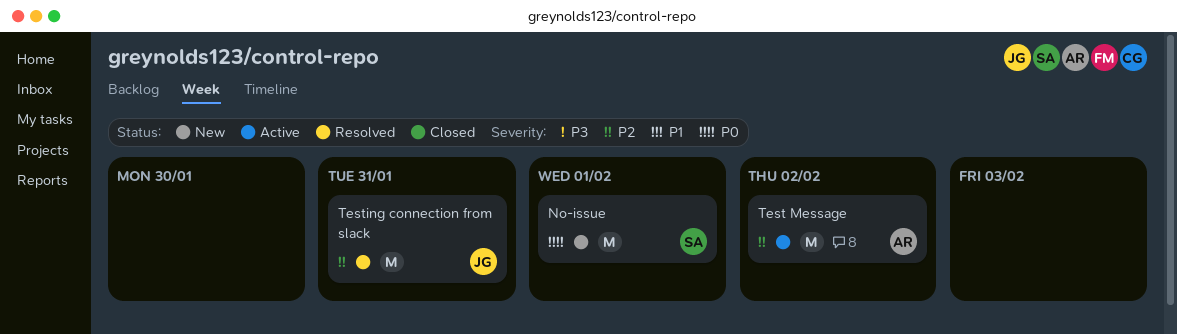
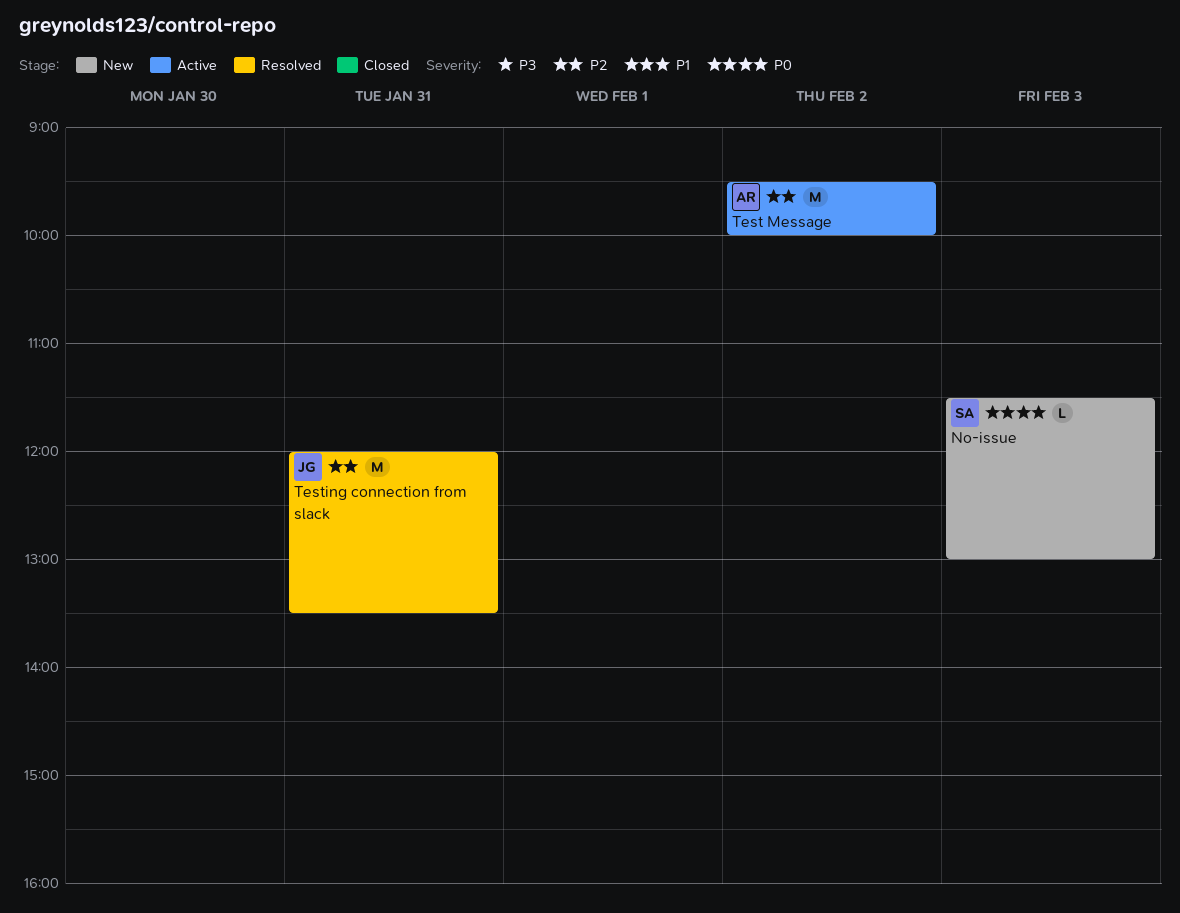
No-issue, estimate: M -> L
No-issue, day: Feb 1 -> Feb 3

